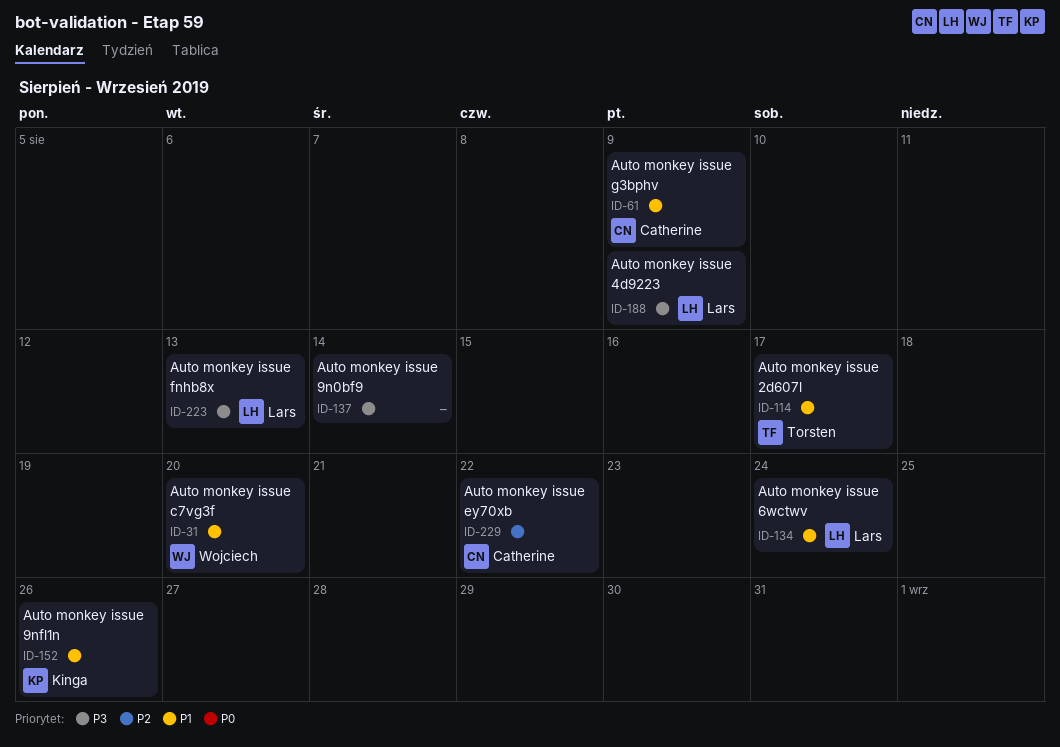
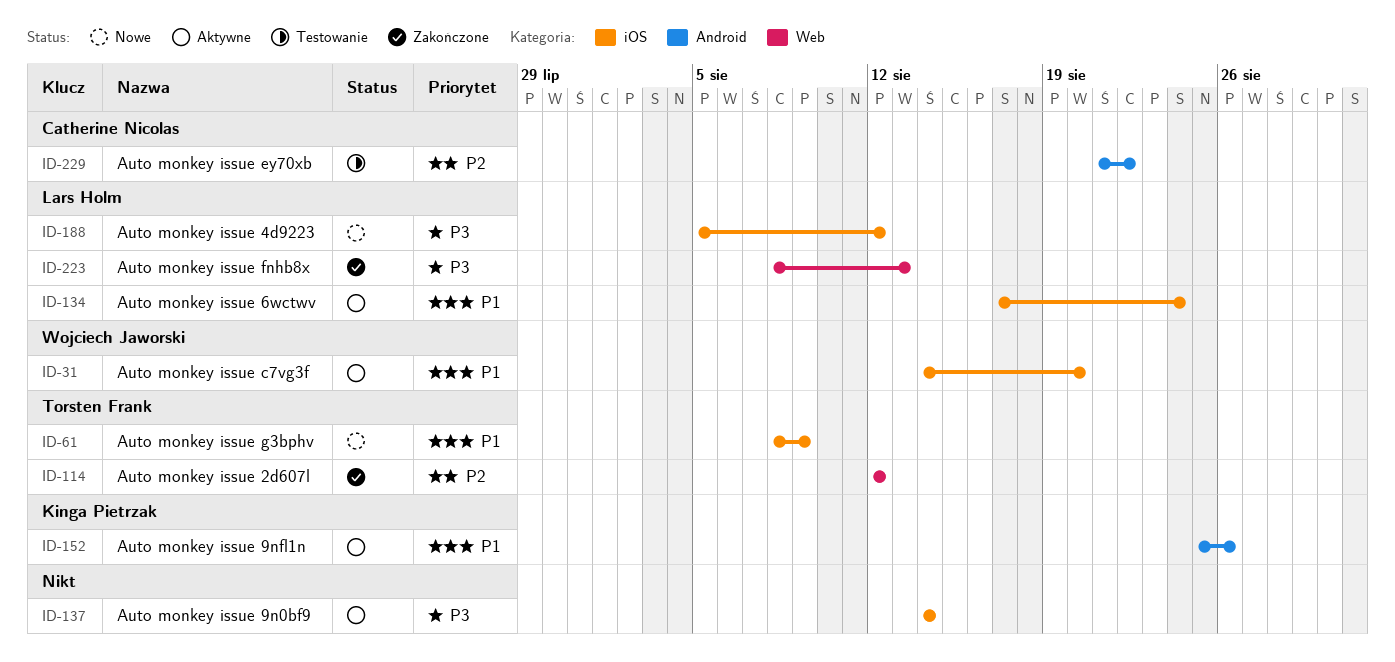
ID-61, owner: Catherine Nicolas -> Torsten Frank
ID-114, priority: P1 -> P2
ID-114, due: Aug 17 -> Aug 12
ID-188, due: Aug 9 -> Aug 12

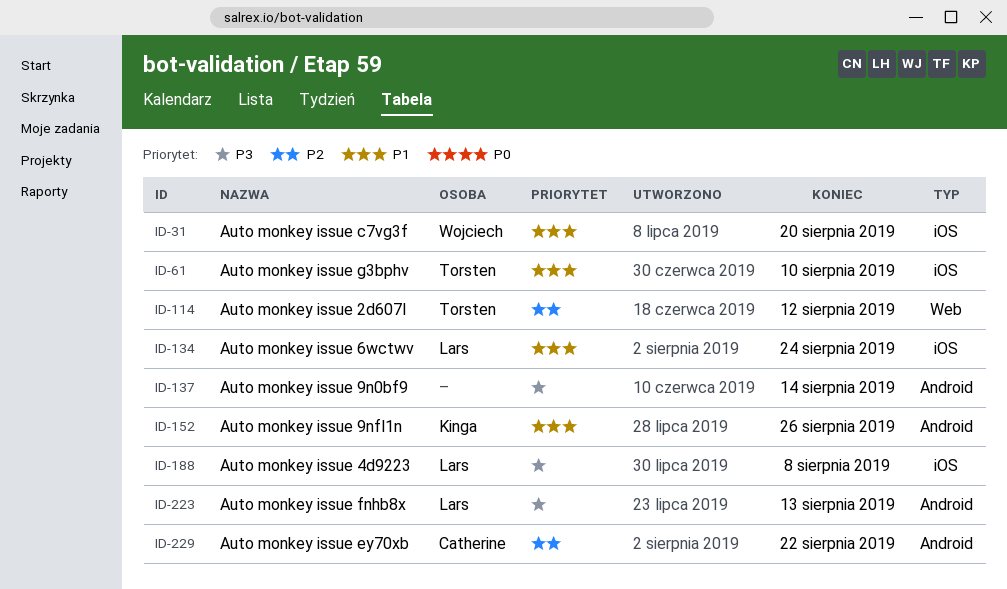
ID-61, due: Aug 9 -> Aug 10
ID-137, label: iOS -> Android
ID-188, due: Aug 12 -> Aug 8
ID-223, label: Web -> Android

